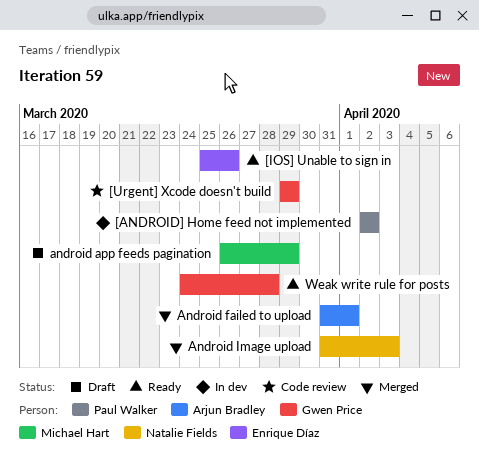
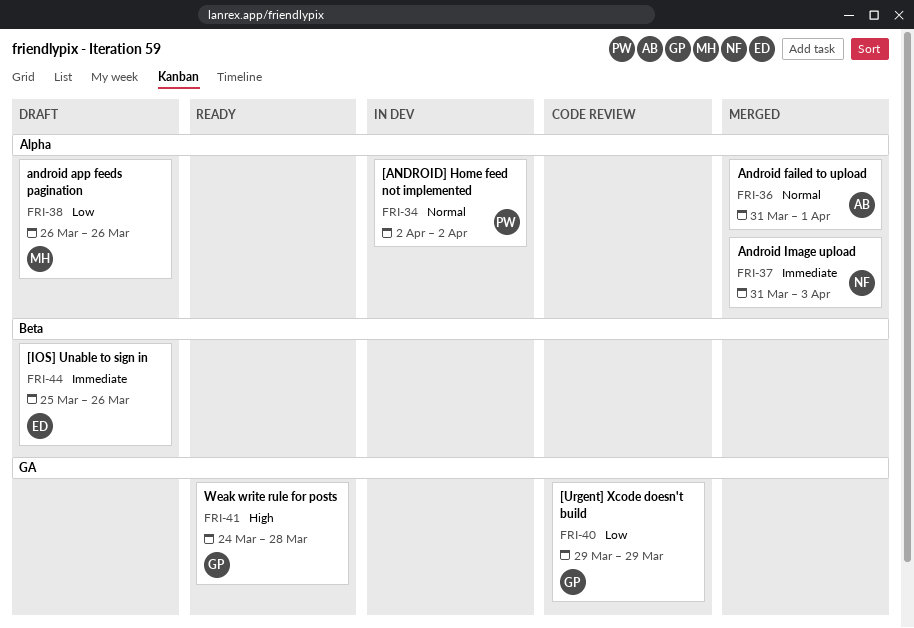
[IOS] Unable to sign in, status: Ready -> Draft
android app feeds pagination, due: Mar 29 -> Mar 26

